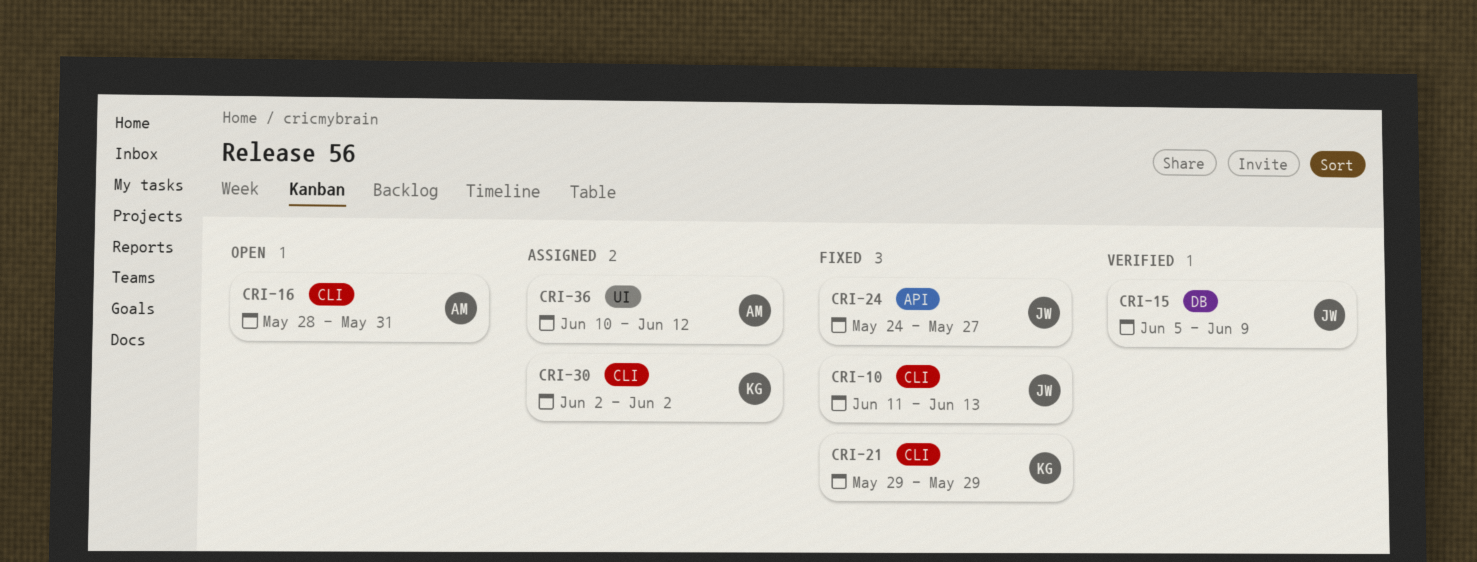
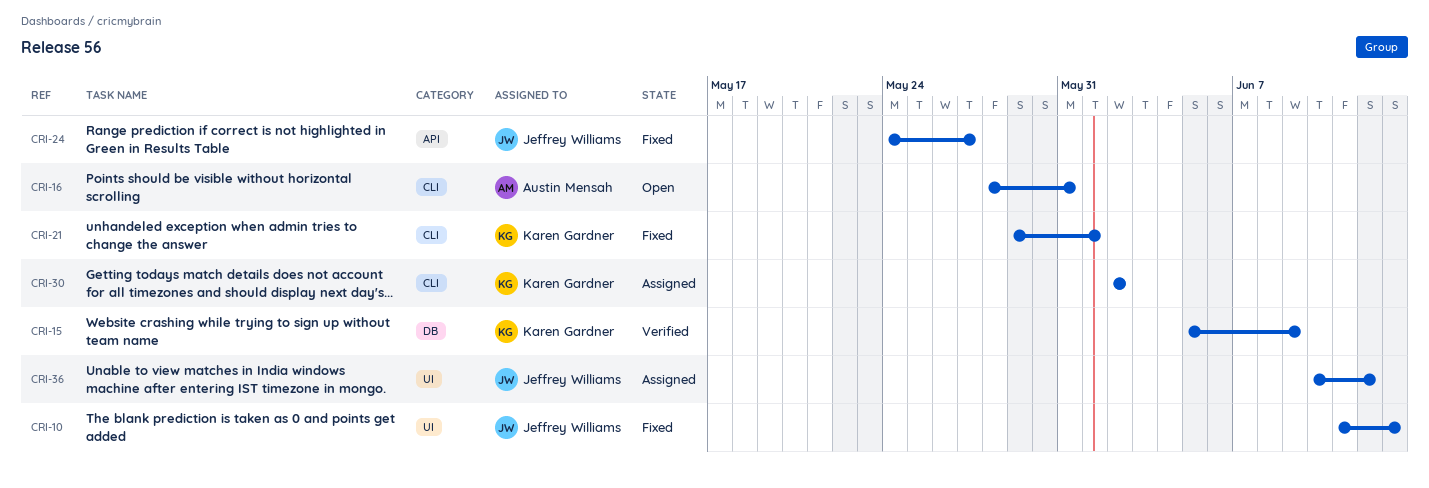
CRI-10, label: CLI -> UI
CRI-15, owner: Jeffrey Williams -> Karen Gardner
CRI-21, due: May 29 -> Jun 1
CRI-36, owner: Austin Mensah -> Jeffrey Williams

